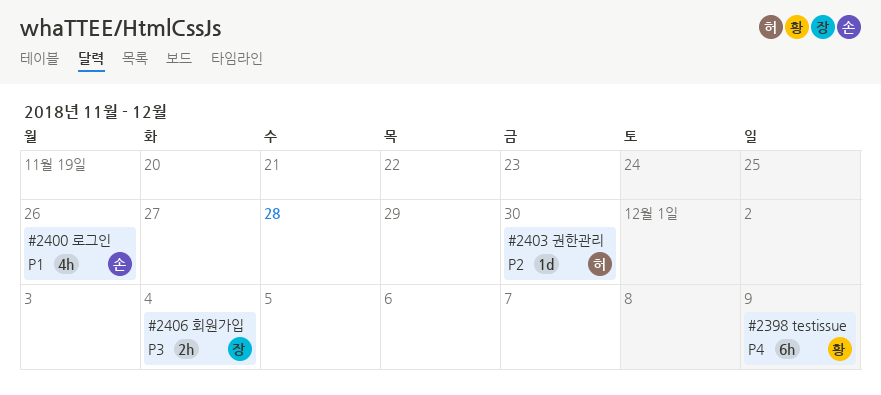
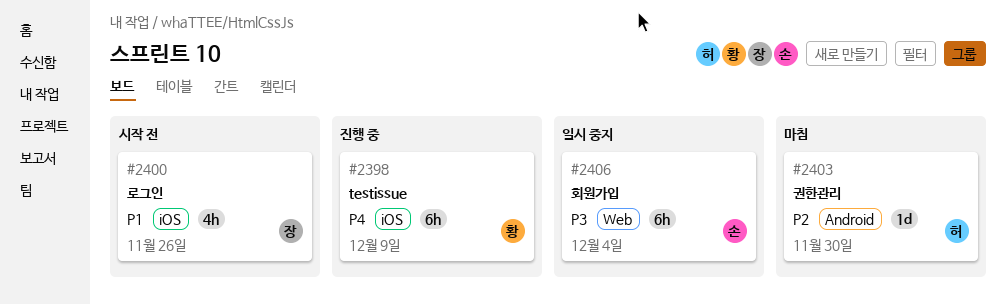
#2400, owner: 손 -> 장
#2406, owner: 장 -> 손
#2406, estimate: 2h -> 6h

